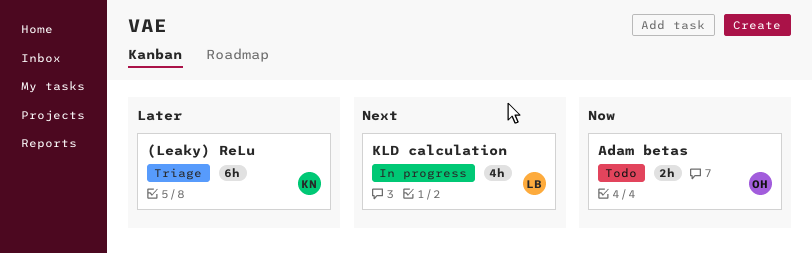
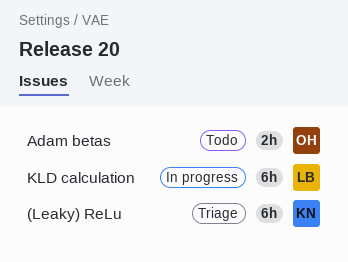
KLD calculation, estimate: 4h -> 6h

